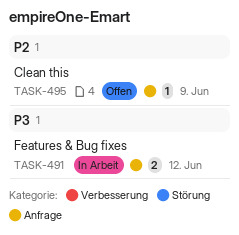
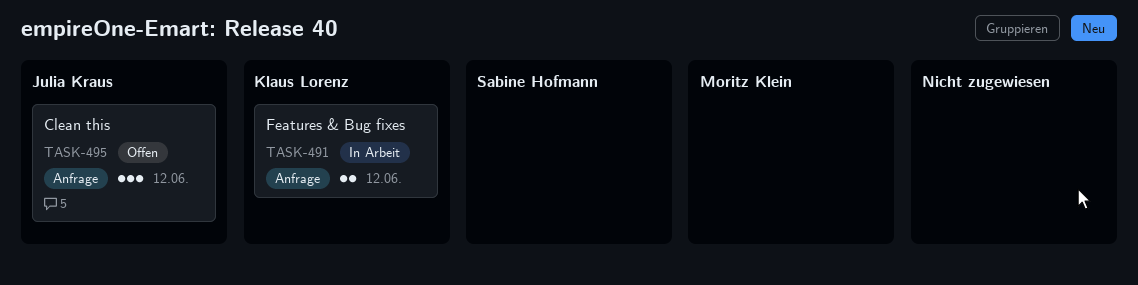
TASK-495, estimate: 1 -> 3
TASK-495, due: Jun 9 -> Jun 12

